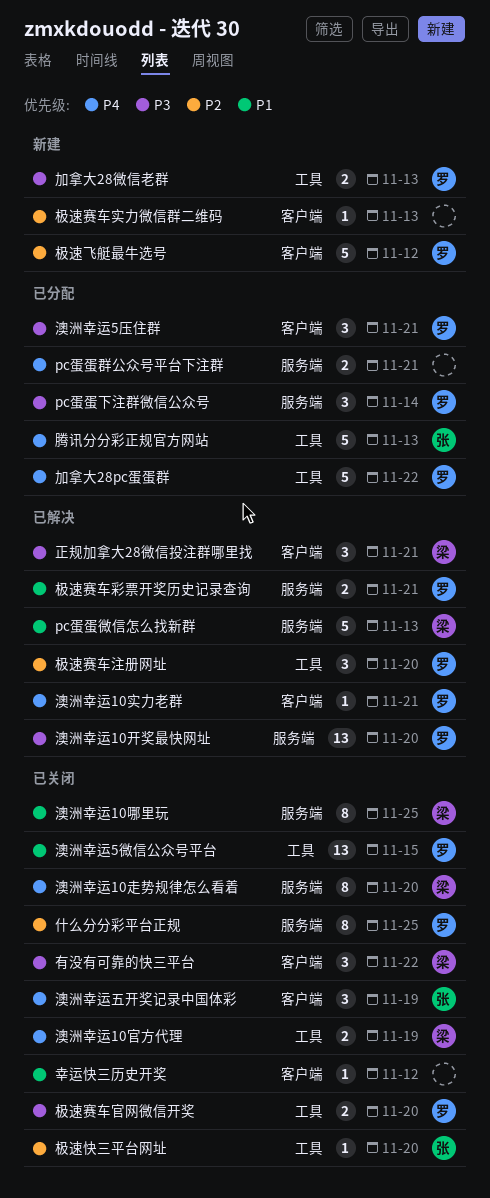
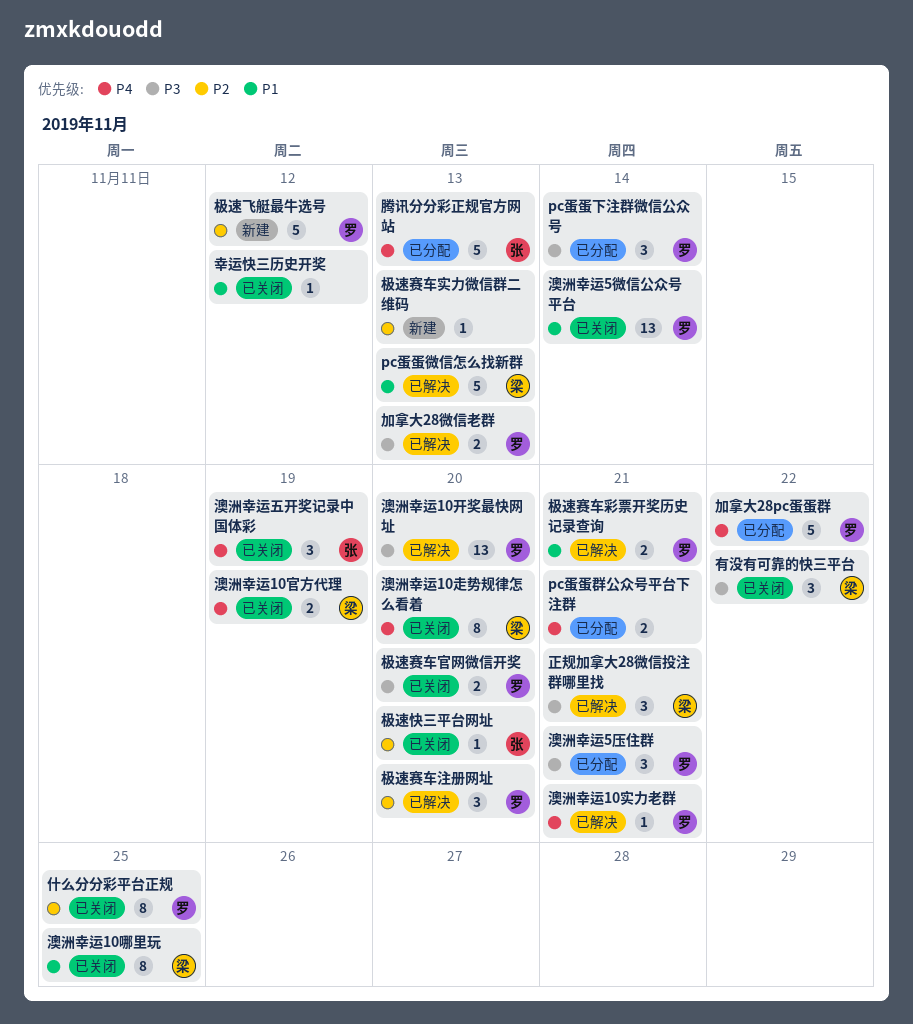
加拿大28微信老群, status: 新建 -> 已解决
澳洲幸运5微信公众号平台, due: Nov 15 -> Nov 14

